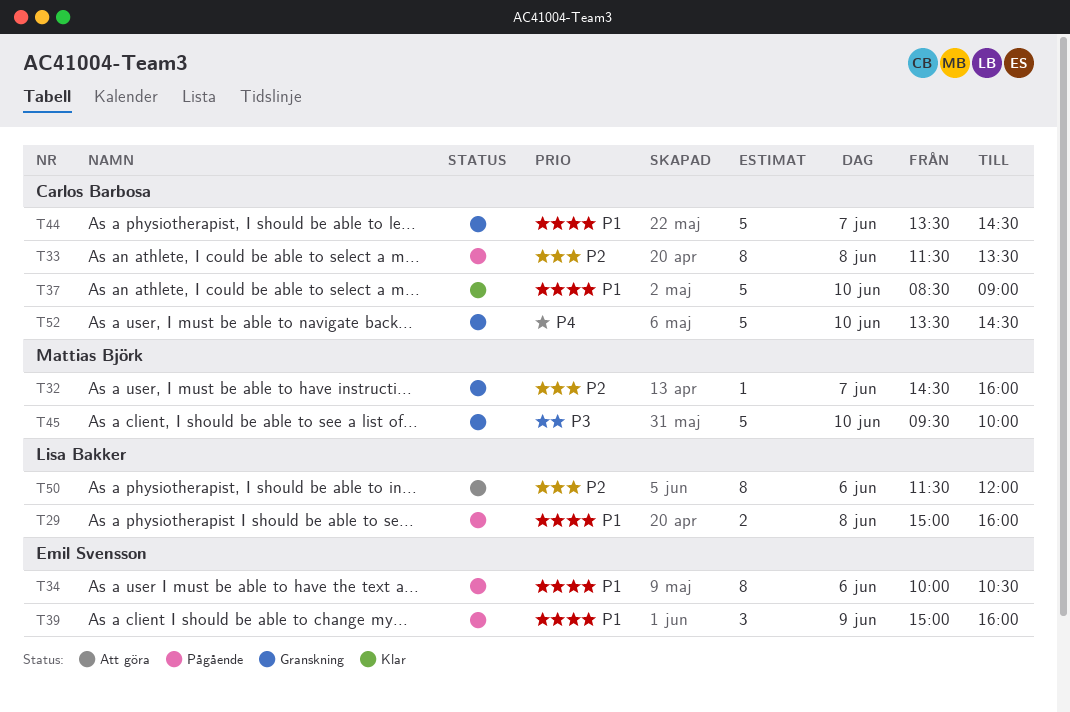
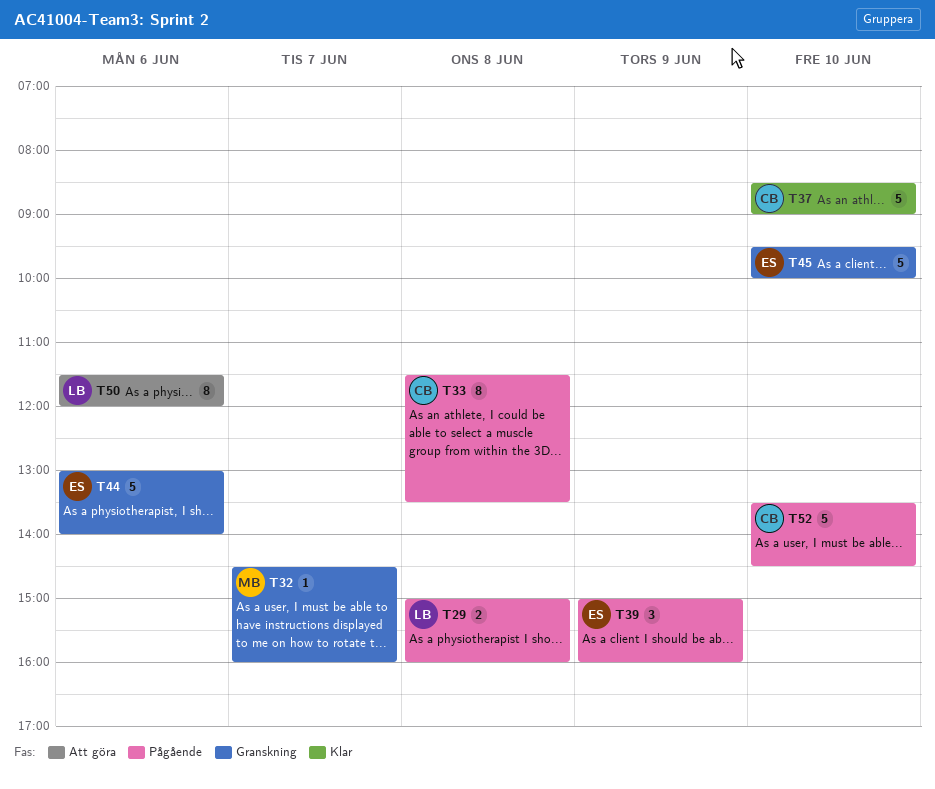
T34: present -> none
T44, owner: Carlos Barbosa -> Emil Svensson
T44, day: Jun 7 -> Jun 6
T44, begins: 13:30 -> 13:00
T44, ends: 14:30 -> 14:00
T45, owner: Mattias Björk -> Emil Svensson
T52, status: Granskning -> Pågående

